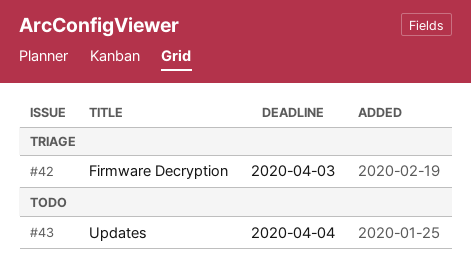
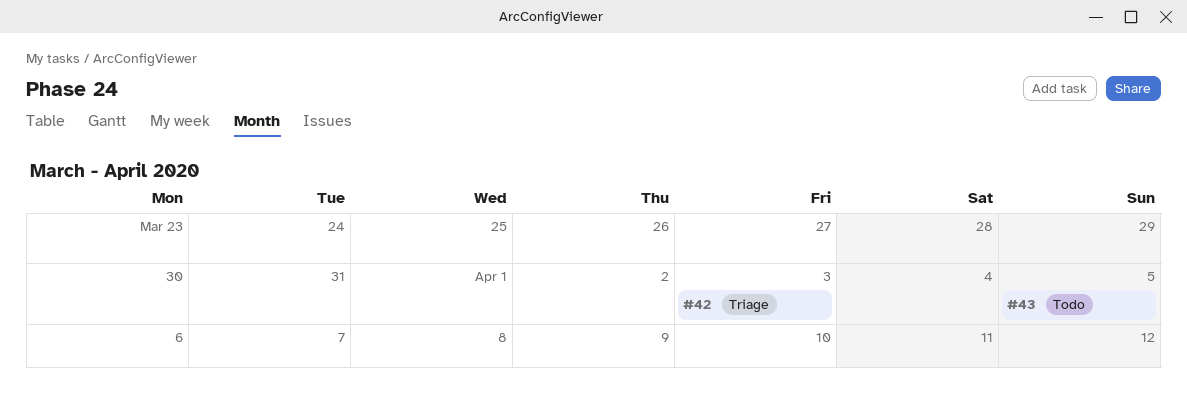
#43, due: Apr 4 -> Apr 5

